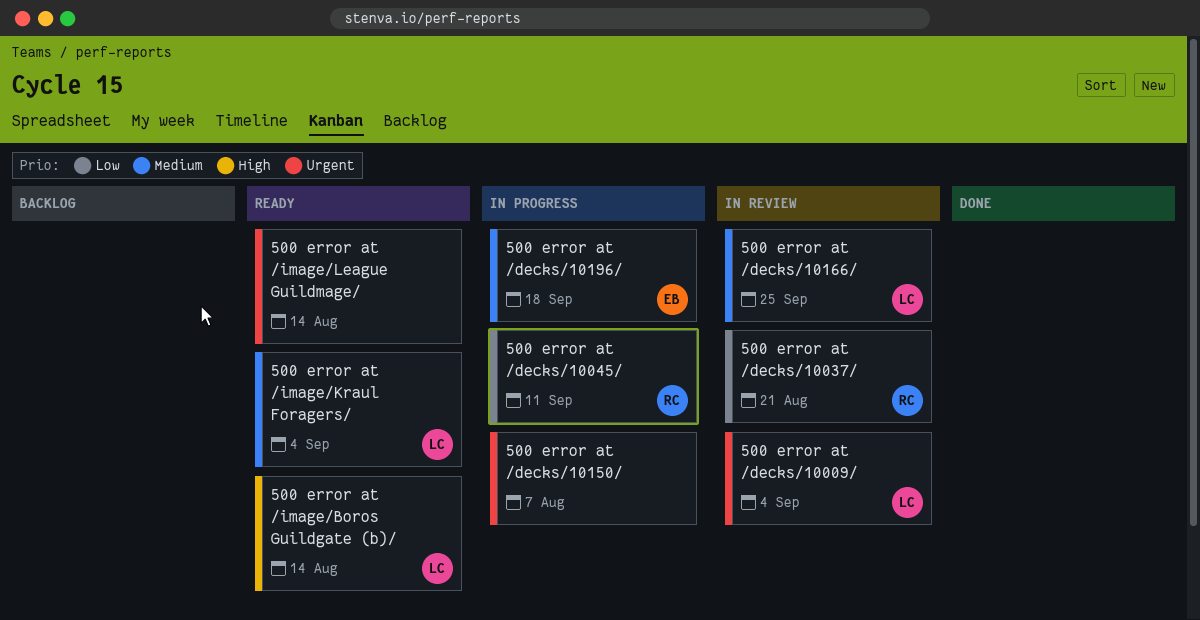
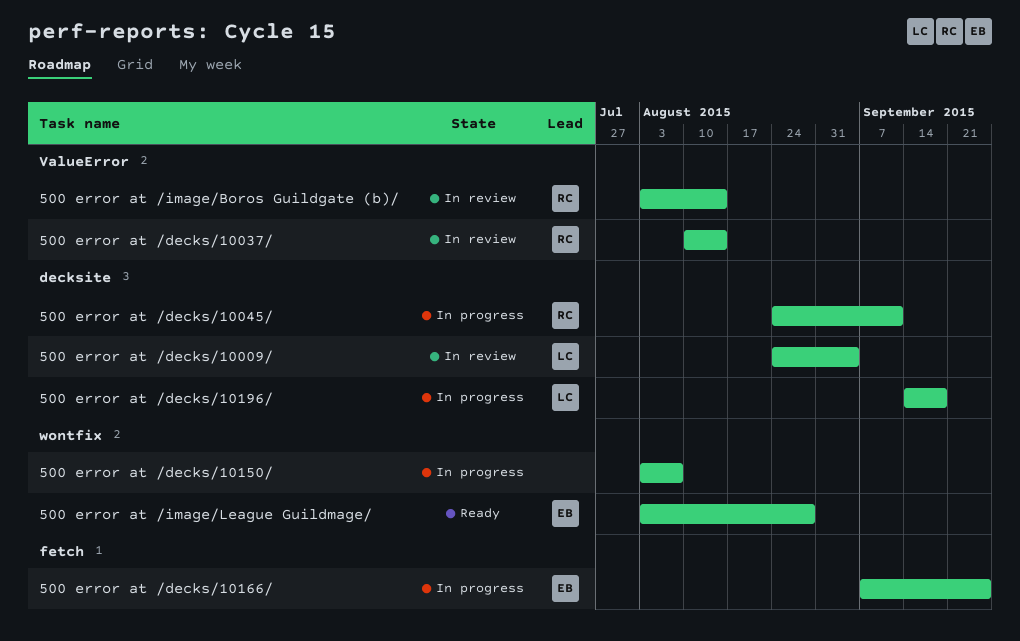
500 error at /decks/10037/, due: Aug 21 -> Aug 14
500 error at /decks/10166/, status: In review -> In progress
500 error at /decks/10166/, owner: LC -> EB
500 error at /decks/10196/, owner: EB -> LC
500 error at /image/Boros Guildgate (b)/, status: Ready -> In review
500 error at /image/Boros Guildgate (b)/, owner: LC -> RC
500 error at /image/Kraul Foragers/: present -> none
500 error at /image/League Guildmage/, owner: none -> EB
500 error at /image/League Guildmage/, due: Aug 14 -> Aug 28

